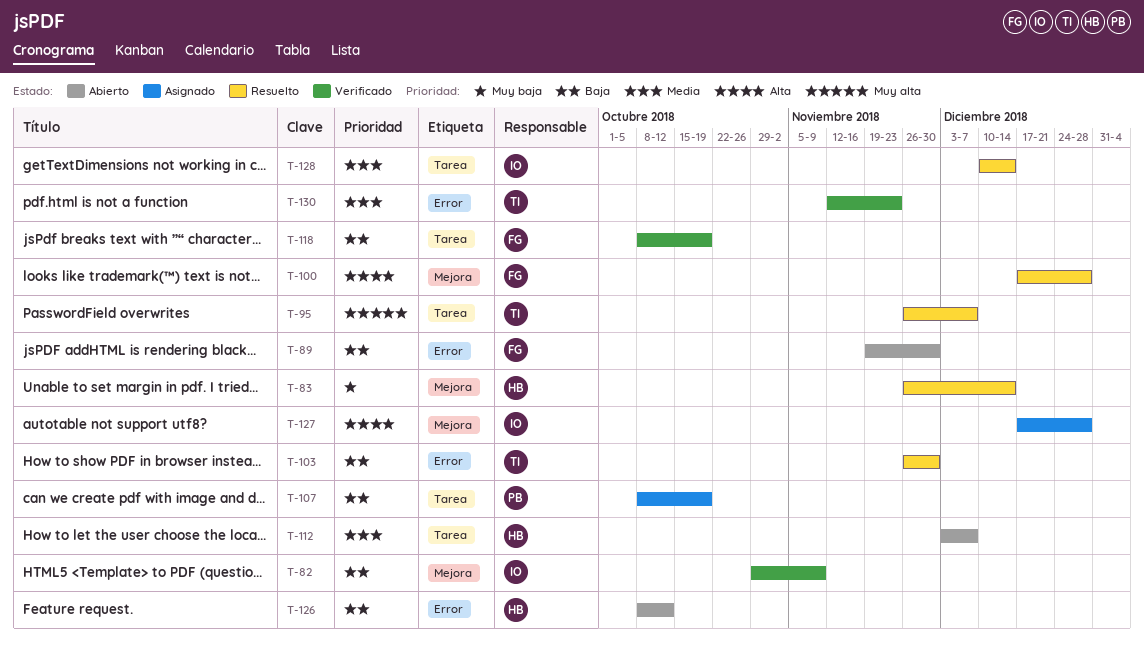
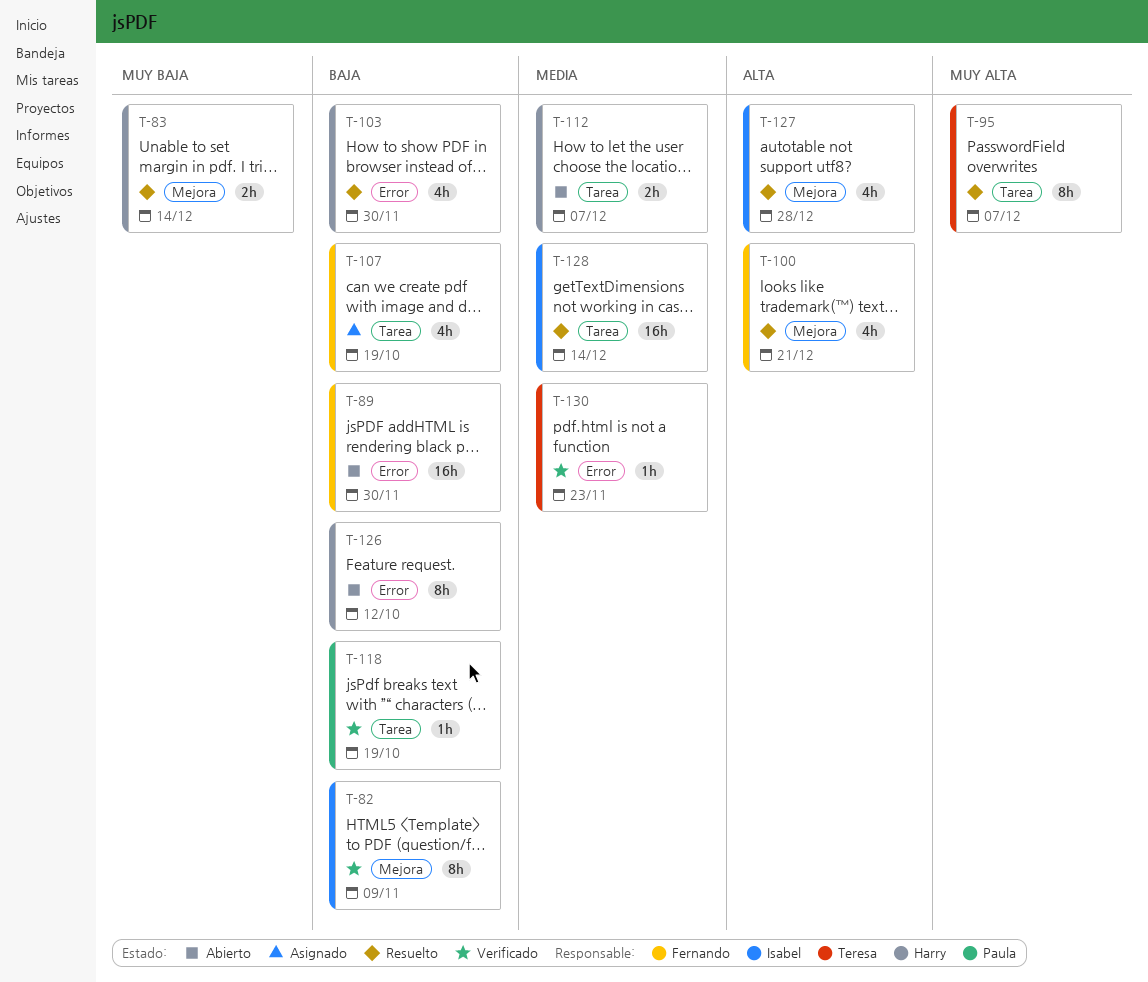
T-100, due: Dec 28 -> Dec 21
T-103, owner: Teresa -> Harry
T-107, owner: Paula -> Fernando
T-118, owner: Fernando -> Paula
T-127, status: Asignado -> Resuelto

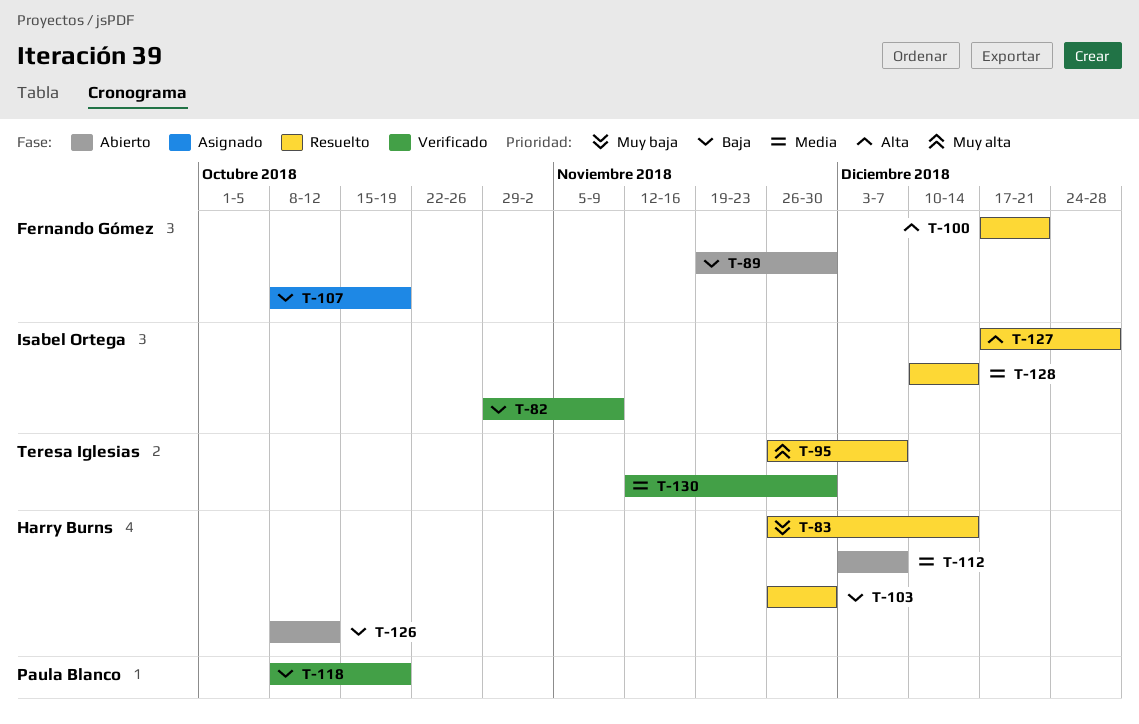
T-130, due: Nov 23 -> Nov 30

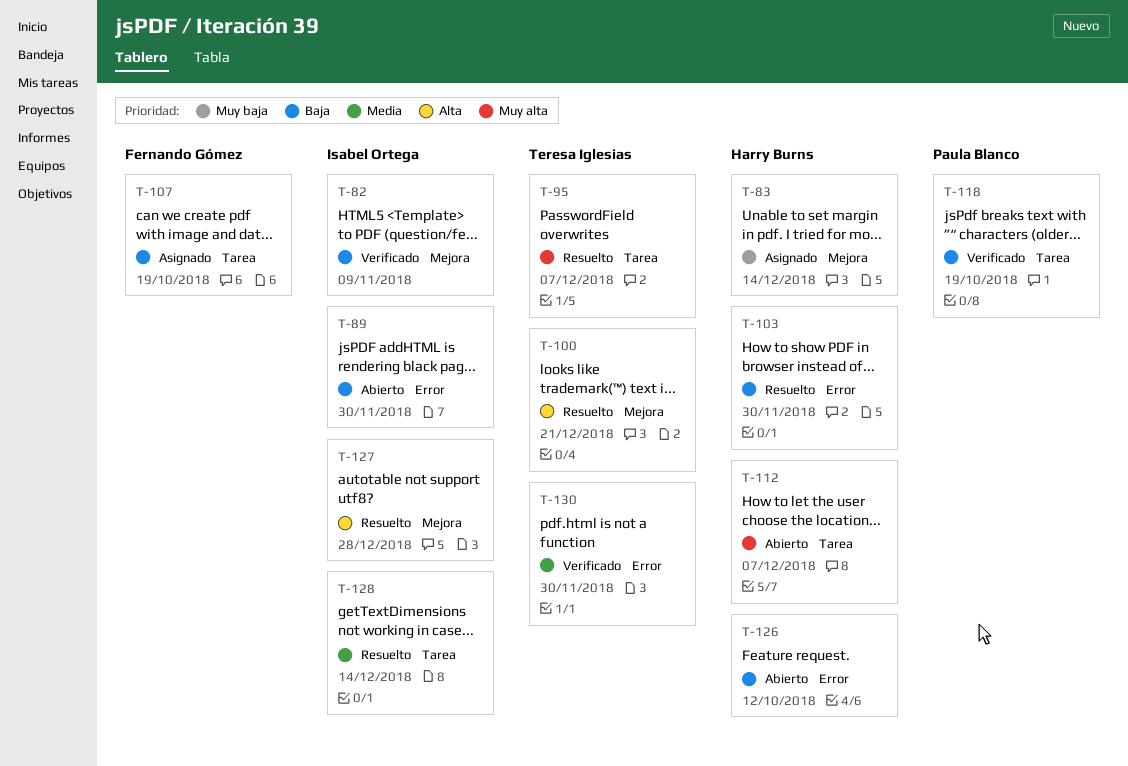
T-83, status: Resuelto -> Asignado
T-89, owner: Fernando Gómez -> Isabel Ortega
T-100, owner: Fernando Gómez -> Teresa Iglesias
T-112, priority: Media -> Muy alta

